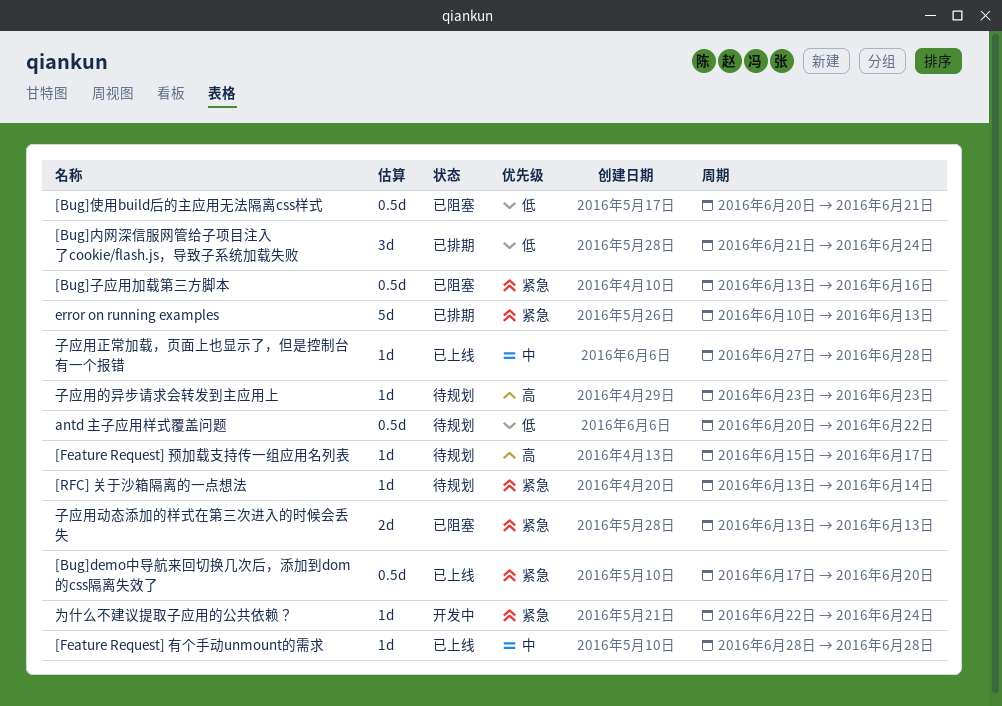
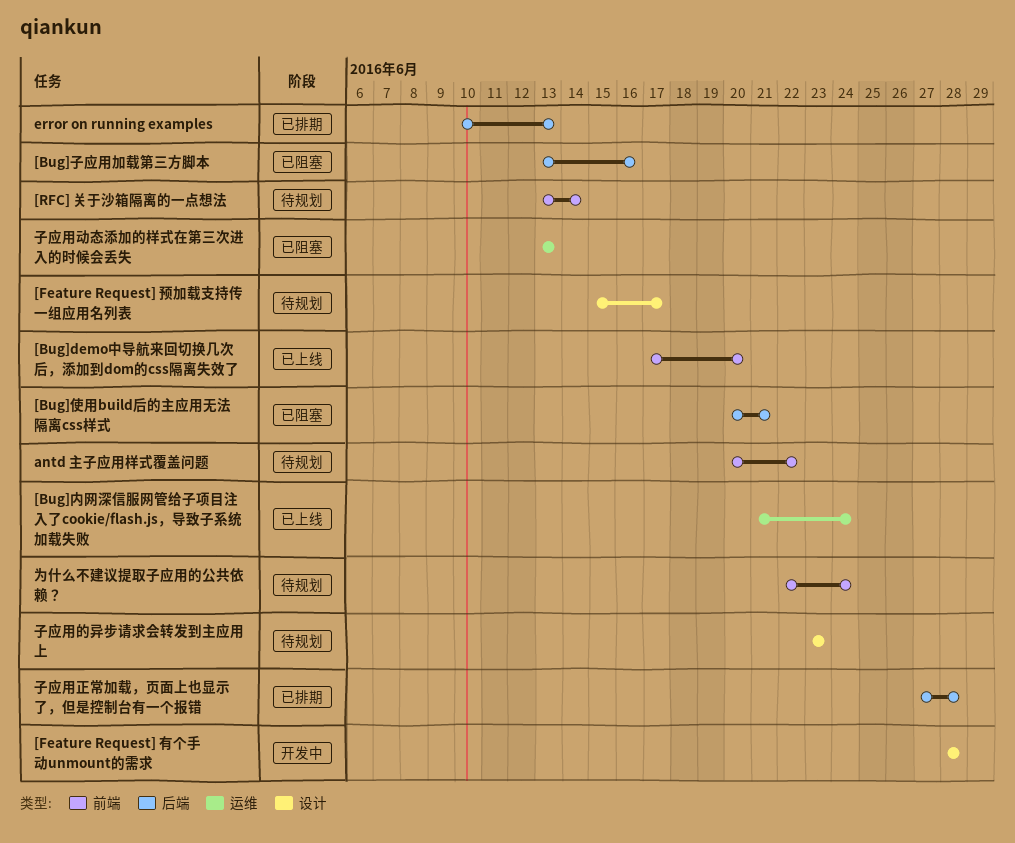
[Bug]内网深信服网管给子项目注入了cookie/flash.js，导致子系统加载失败, status: 已排期 -> 已上线
[Feature Request] 有个手动unmount的需求, status: 已上线 -> 开发中
为什么不建议提取子应用的公共依赖？, status: 开发中 -> 待规划
子应用正常加载，页面上也显示了，但是控制台有一个报错, status: 已上线 -> 已排期

